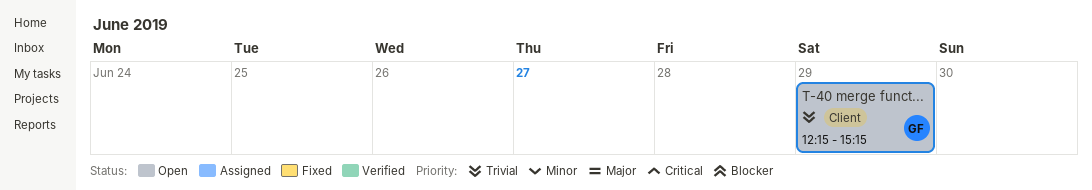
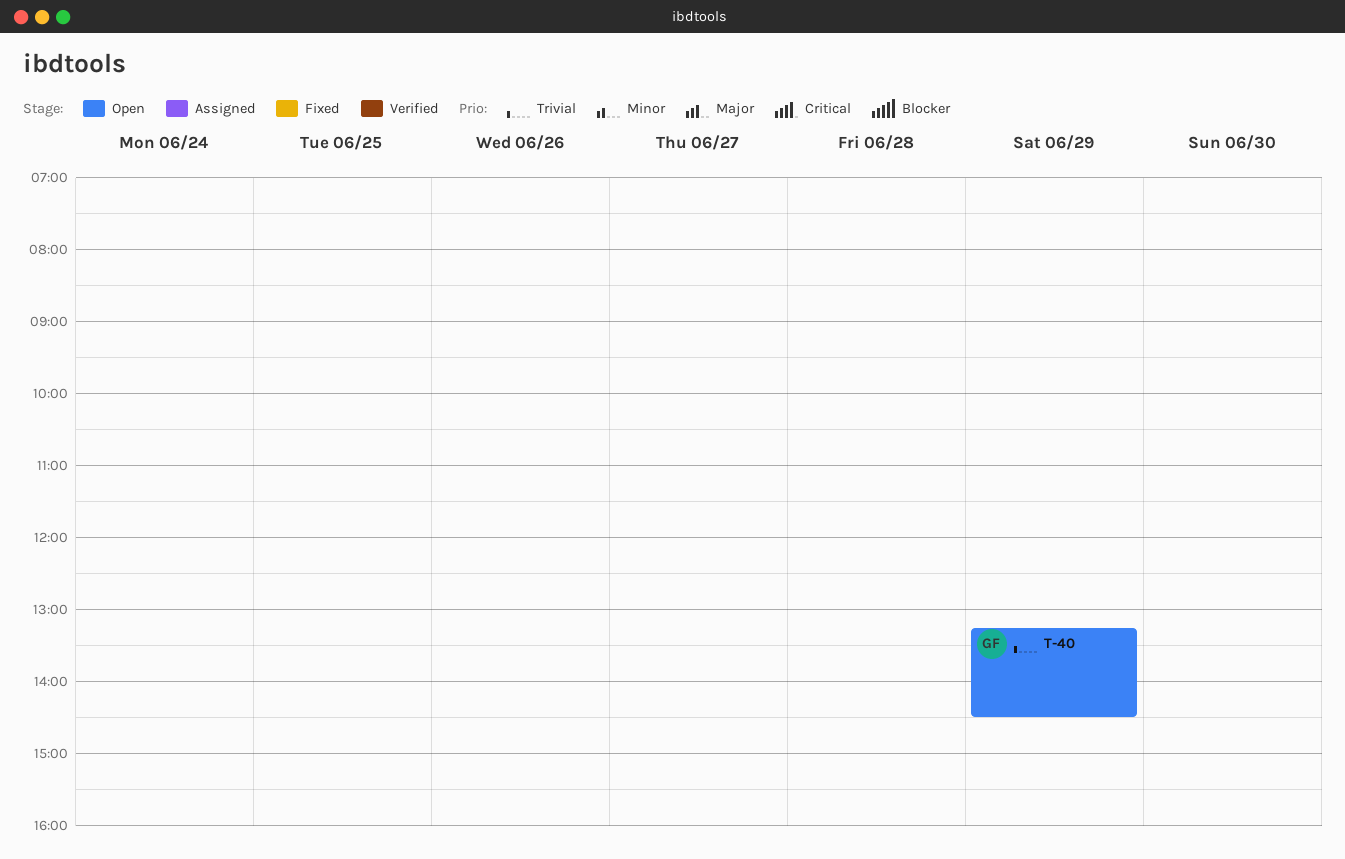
T-40, begins: 12:15 -> 13:15
T-40, ends: 15:15 -> 14:30

